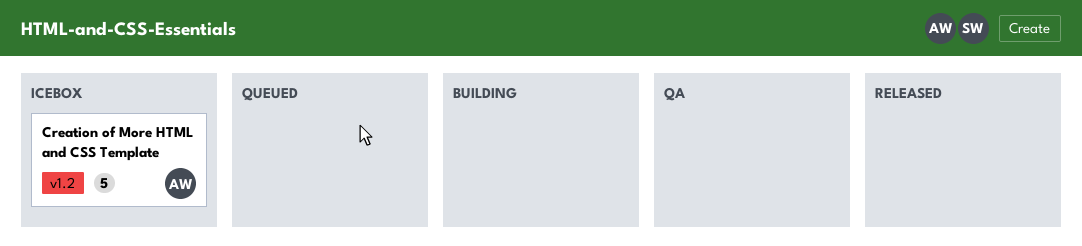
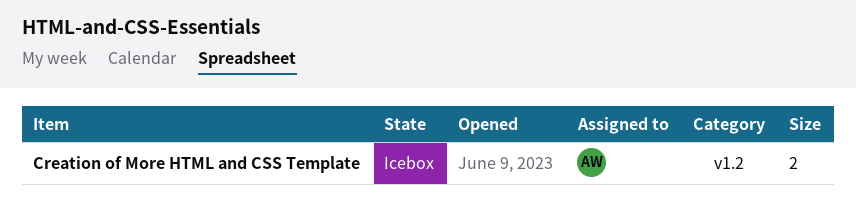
Creation of More HTML and CSS Template, estimate: 5 -> 2

